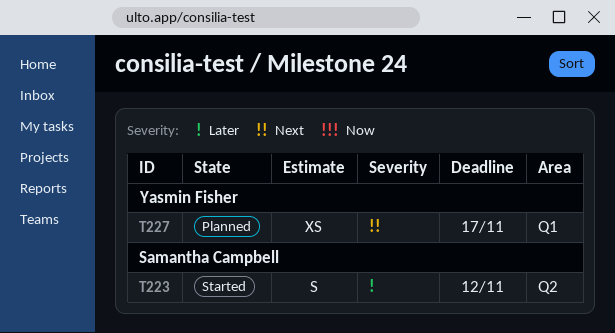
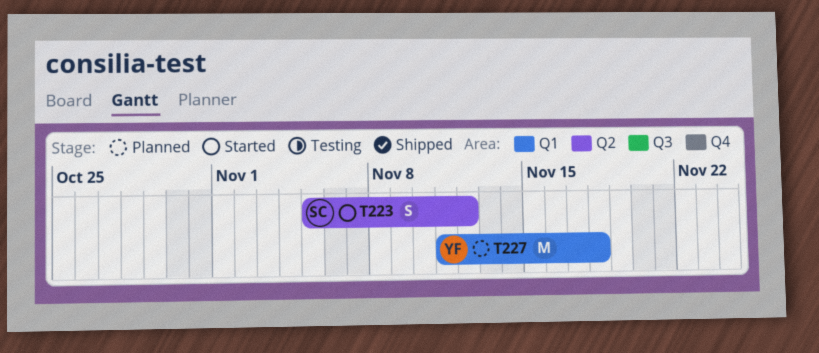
T227, estimate: XS -> M
T227, due: Nov 17 -> Nov 18

